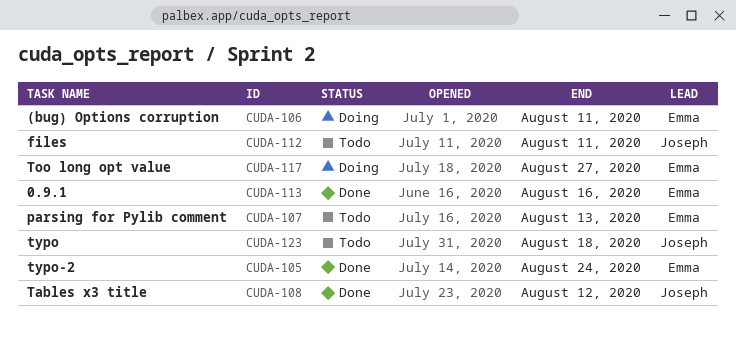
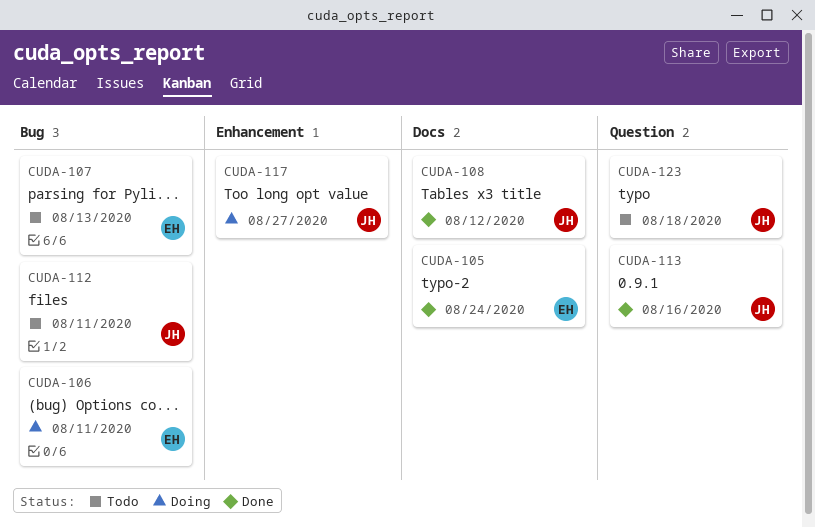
CUDA-113, owner: Emma -> Joseph
CUDA-117, owner: Emma -> Joseph

